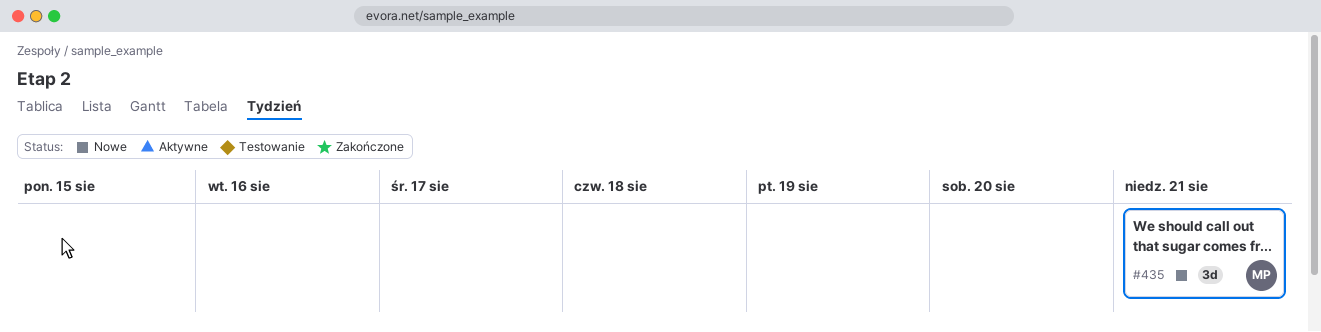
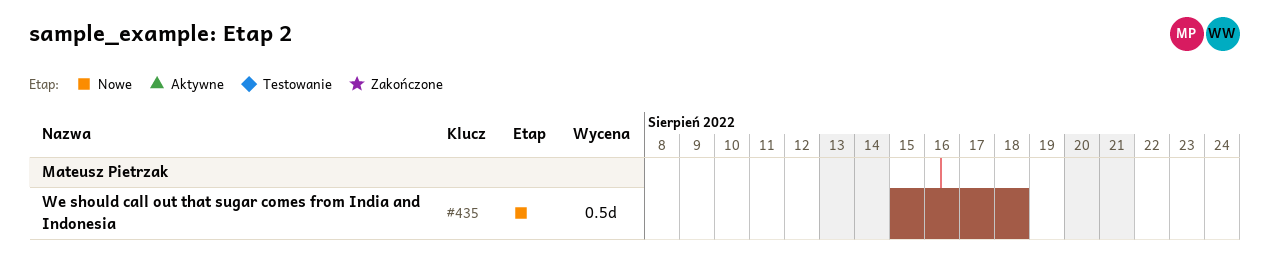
#435, estimate: 3d -> 0.5d
#435, due: Aug 21 -> Aug 18

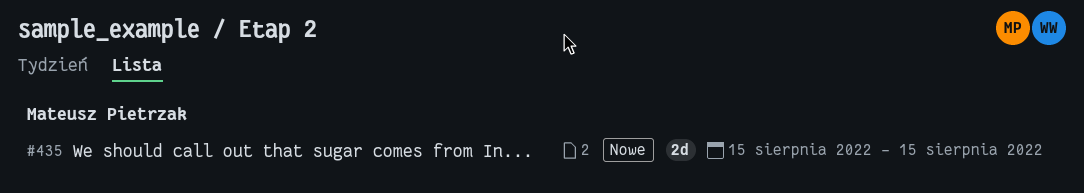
#435, estimate: 0.5d -> 2d
#435, due: Aug 18 -> Aug 15

